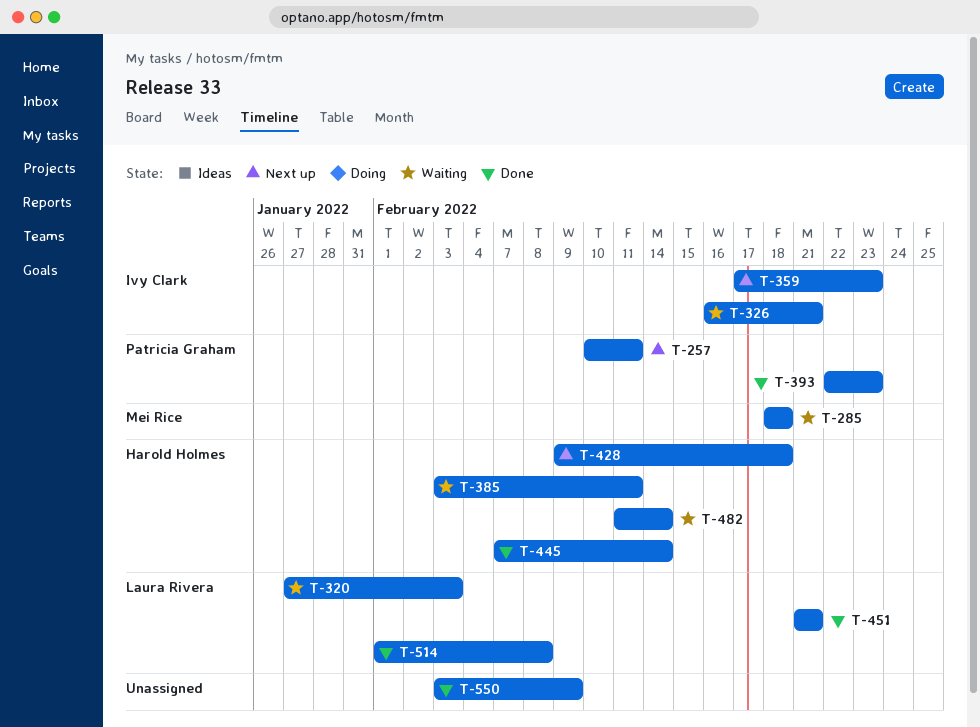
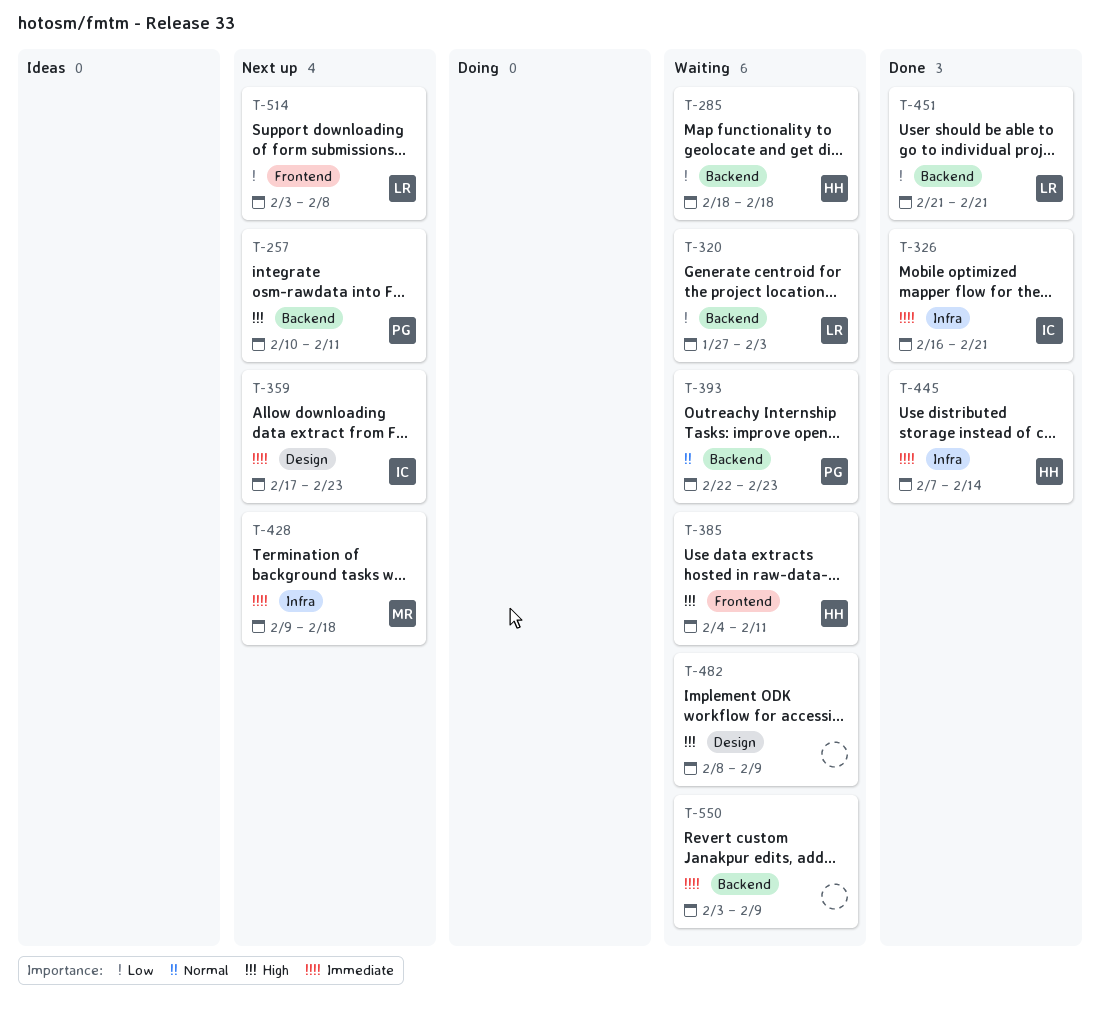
T-285, owner: Mei Rice -> Harold Holmes
T-326, status: Waiting -> Done
T-385, start: Feb 3 -> Feb 4
T-393, status: Done -> Waiting
T-428, owner: Harold Holmes -> Mei Rice
T-482, owner: Harold Holmes -> none
T-482, start: Feb 11 -> Feb 8
T-482, due: Feb 14 -> Feb 9
T-514, status: Done -> Next up
T-514, start: Feb 1 -> Feb 3
T-550, status: Done -> Waiting

